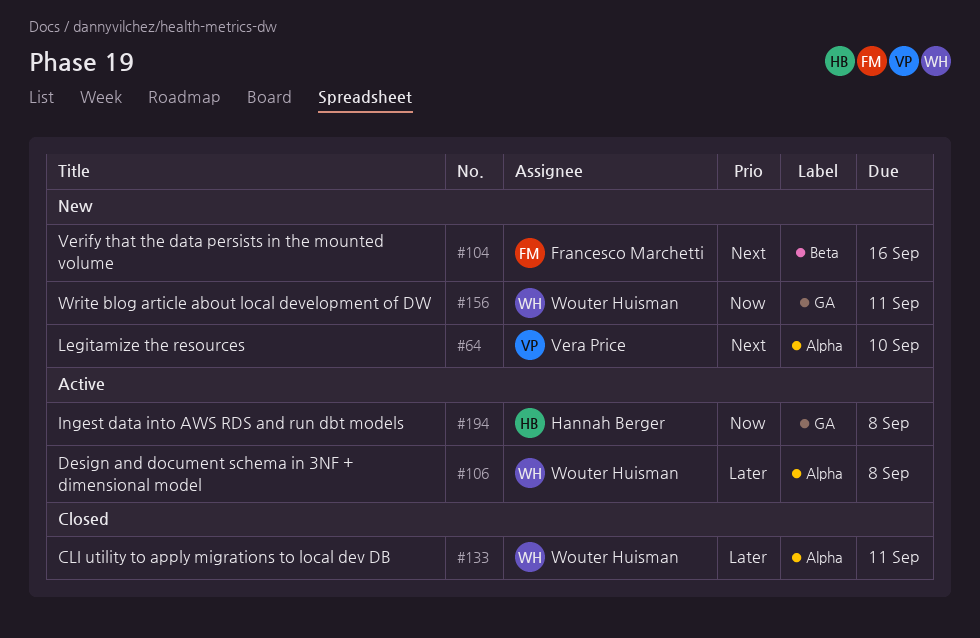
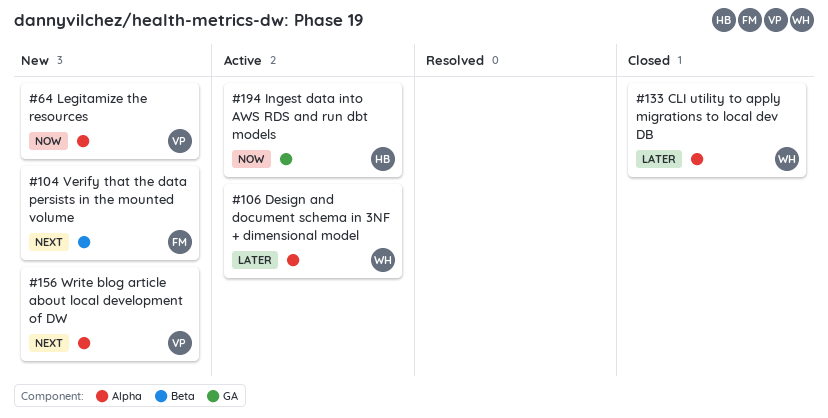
#64, priority: Next -> Now
#156, owner: Wouter Huisman -> Vera Price
#156, priority: Now -> Next
#156, label: GA -> Alpha

